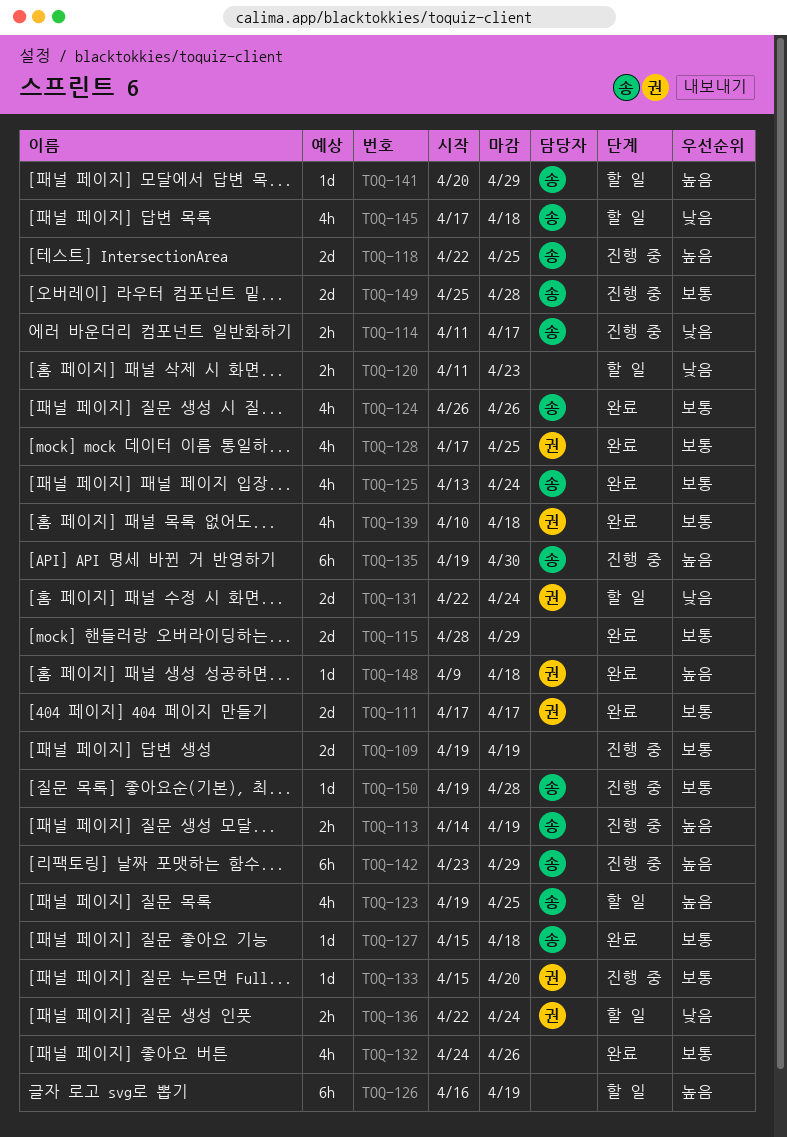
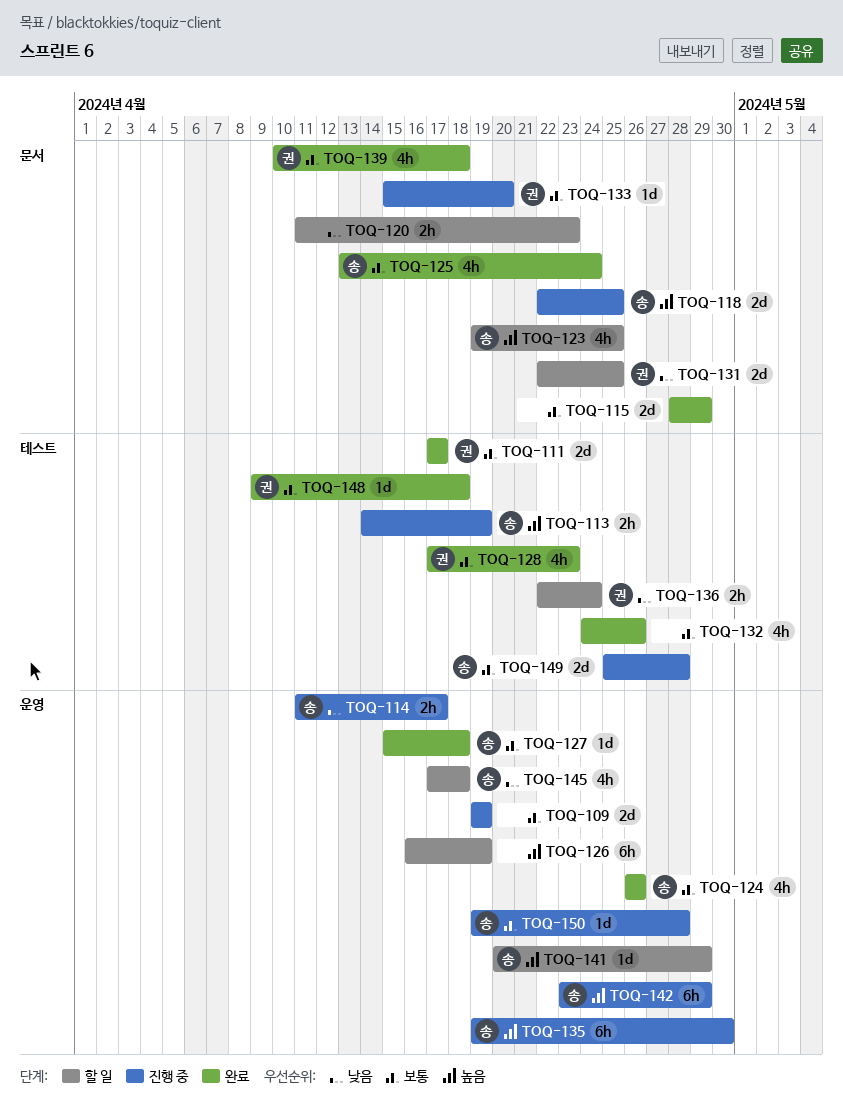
TOQ-128, due: Apr 25 -> Apr 23
TOQ-131, due: Apr 24 -> Apr 25
TOQ-148, priority: 높음 -> 보통

